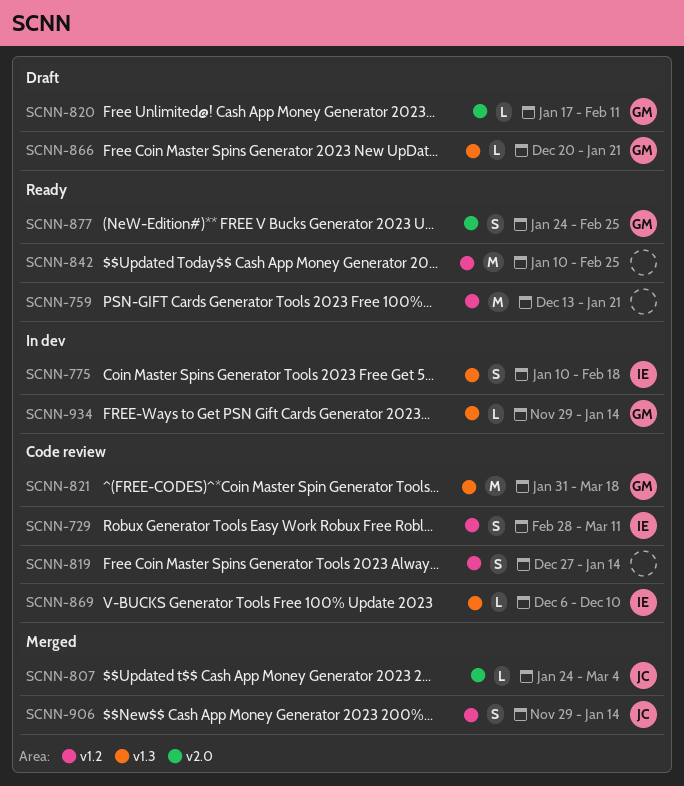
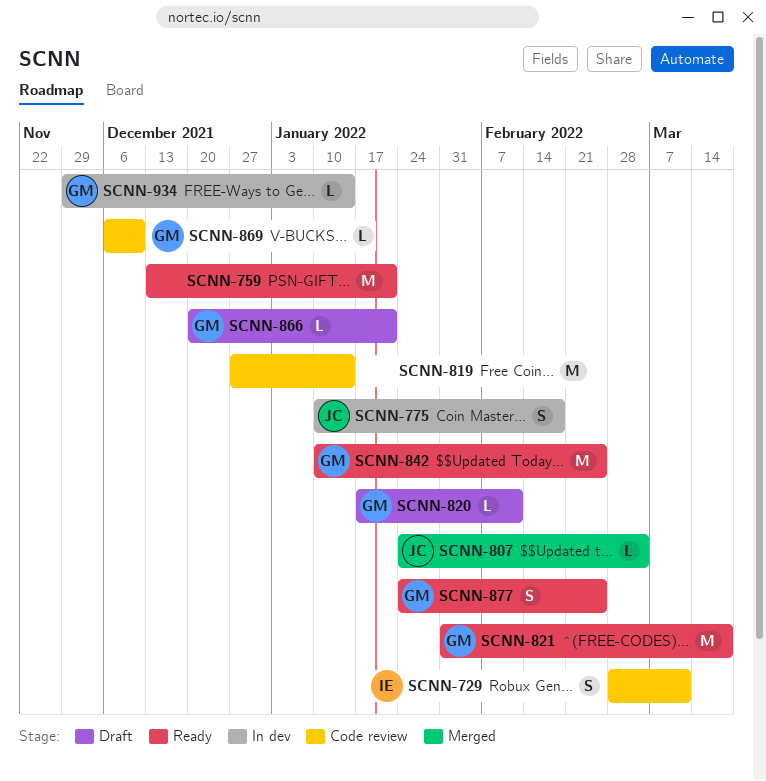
SCNN-775, owner: IE -> JC
SCNN-819, estimate: S -> M
SCNN-821, status: Code review -> Ready
SCNN-842, owner: none -> GM
SCNN-869, owner: IE -> GM
SCNN-906: present -> none

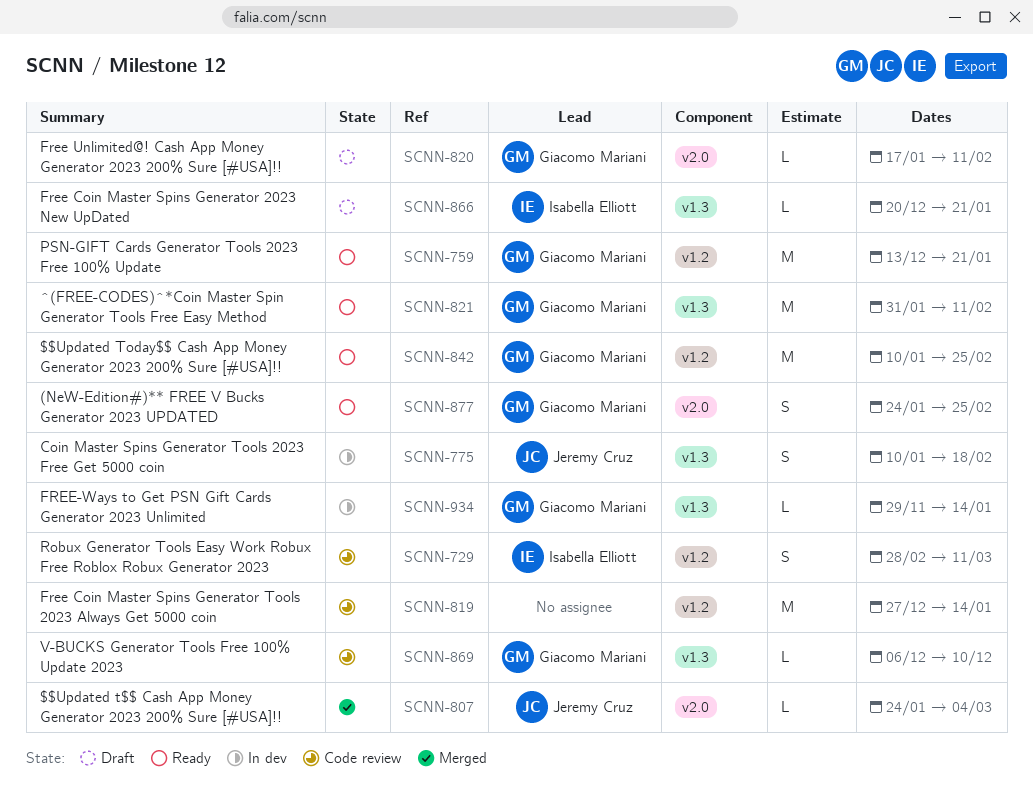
SCNN-759, owner: none -> Giacomo Mariani
SCNN-821, due: Mar 18 -> Feb 11
SCNN-866, owner: Giacomo Mariani -> Isabella Elliott

